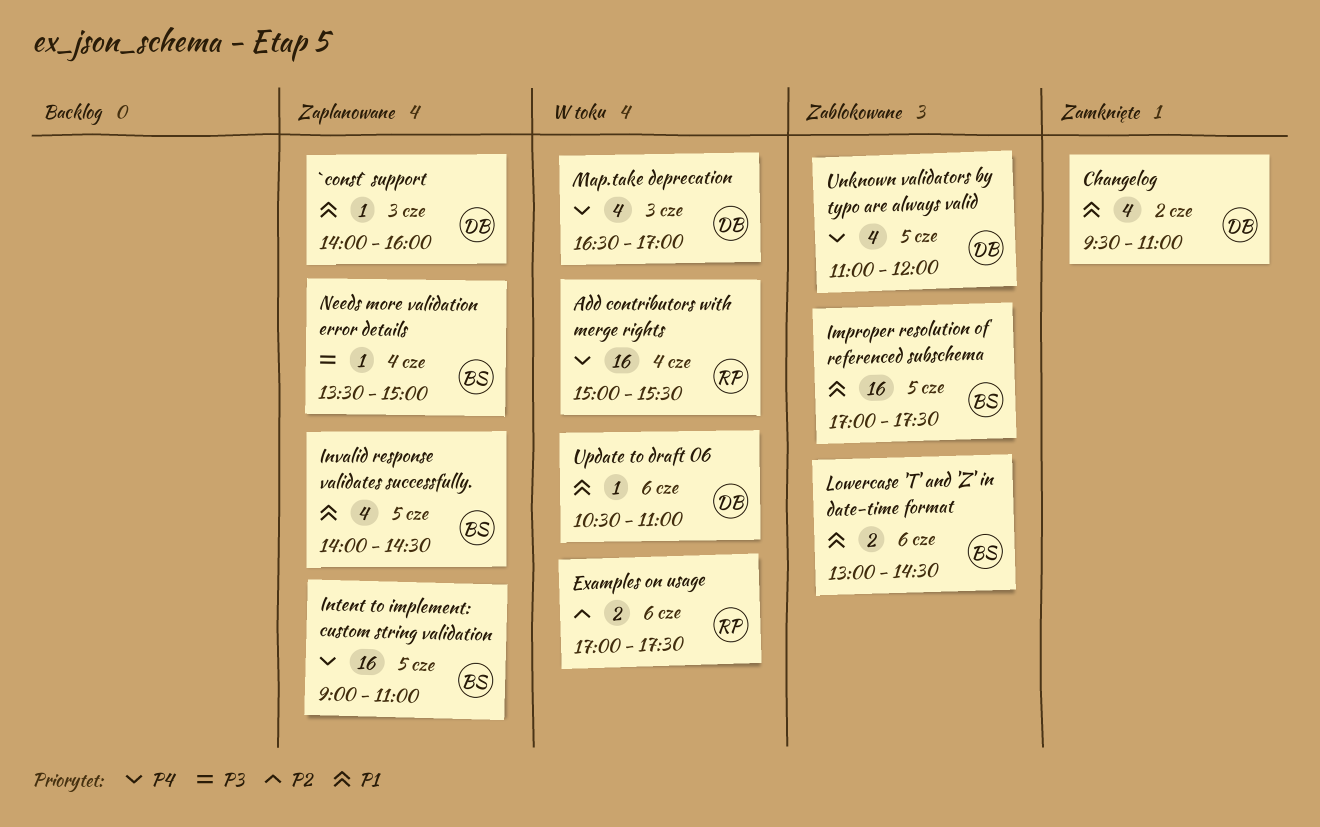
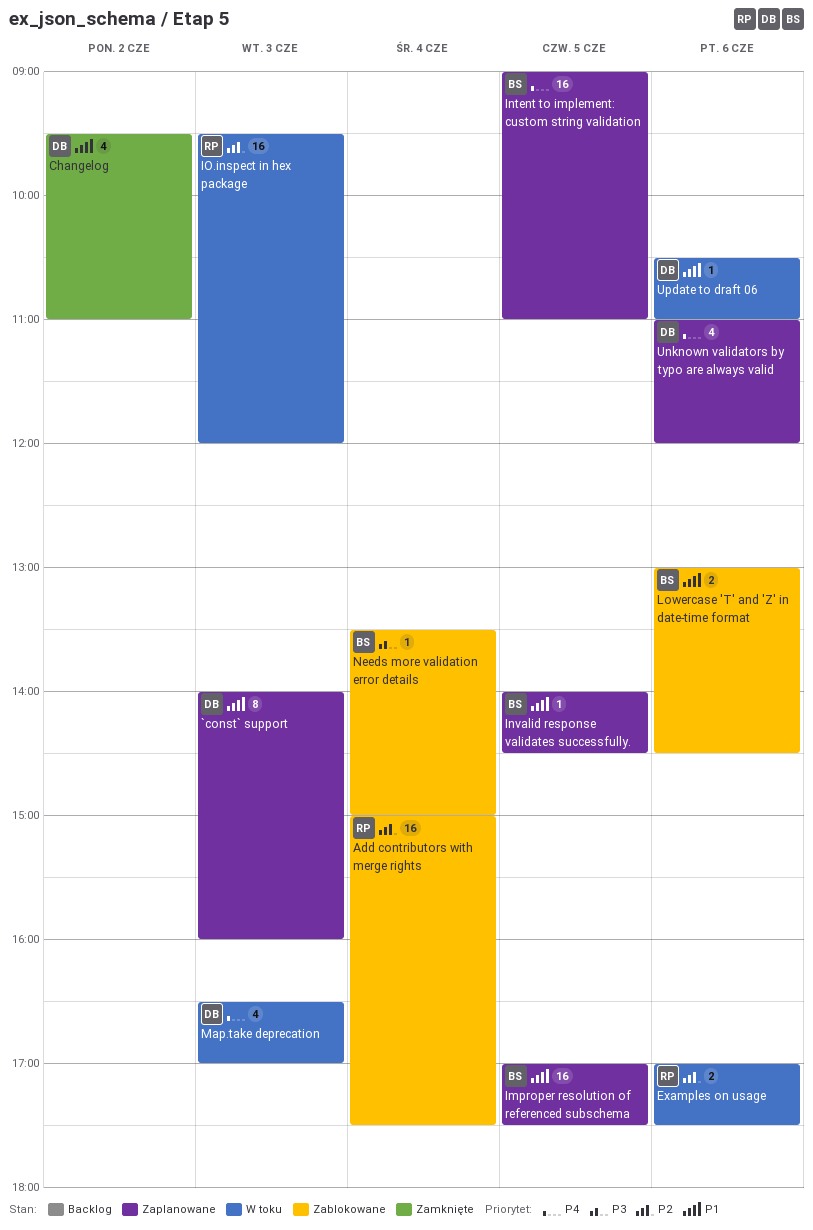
`const` support, estimate: 1 -> 8
Add contributors with merge rights, status: W toku -> Zablokowane
Add contributors with merge rights, priority: P4 -> P2
Add contributors with merge rights, ends: 15:30 -> 17:30
Improper resolution of referenced subschema, status: Zablokowane -> Zaplanowane
Invalid response validates successfully., estimate: 4 -> 1
IO.inspect in hex package: none -> present
Needs more validation error details, status: Zaplanowane -> Zablokowane
Unknown validators by typo are always valid, status: Zablokowane -> Zaplanowane
Unknown validators by typo are always valid, day: Jun 5 -> Jun 6

